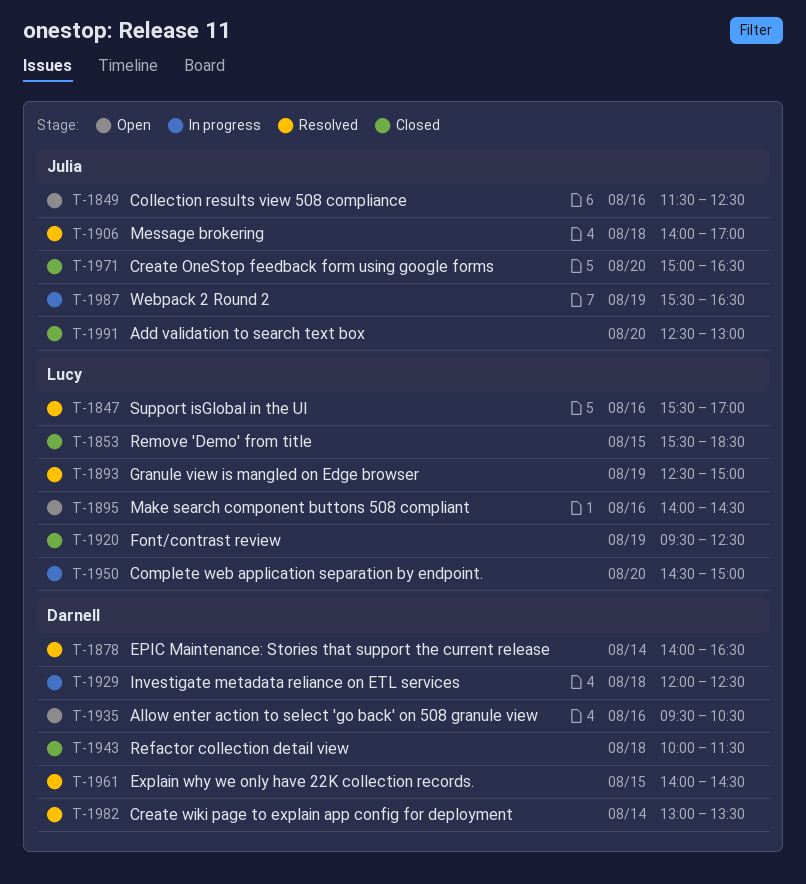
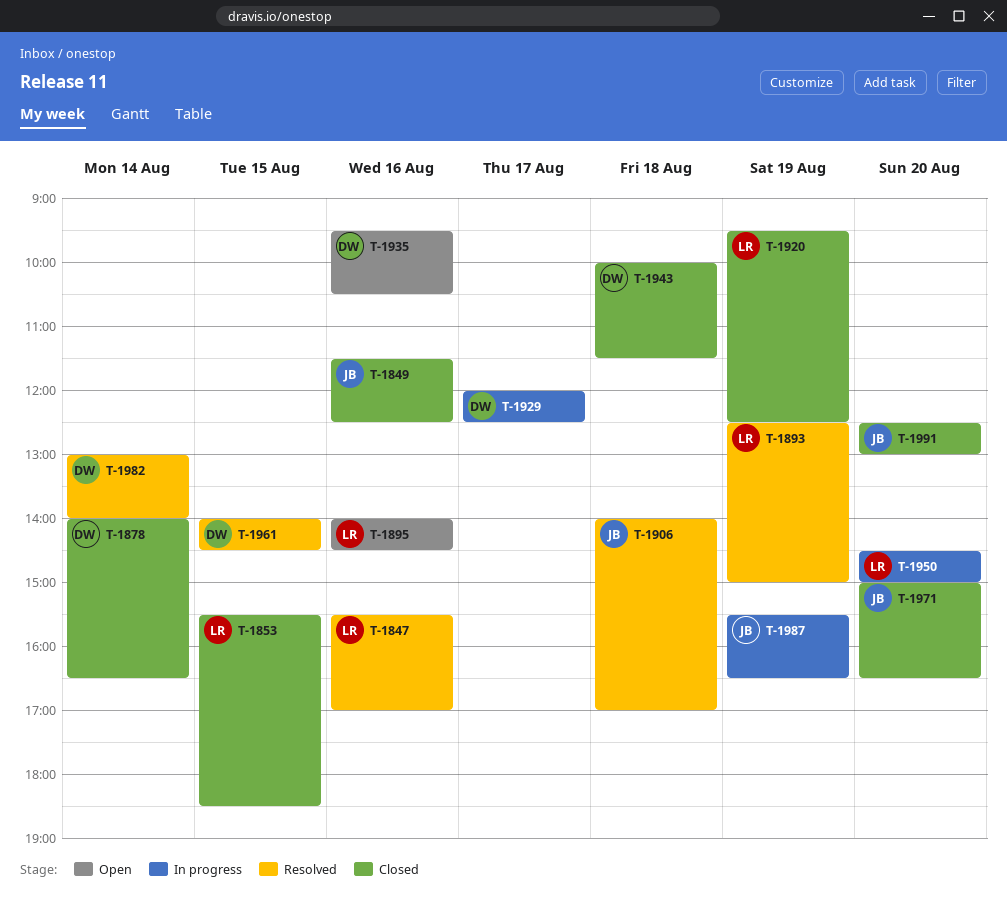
T-1849, status: Open -> Closed
T-1878, status: Resolved -> Closed
T-1929, day: Aug 18 -> Aug 17
T-1982, ends: 13:30 -> 14:00

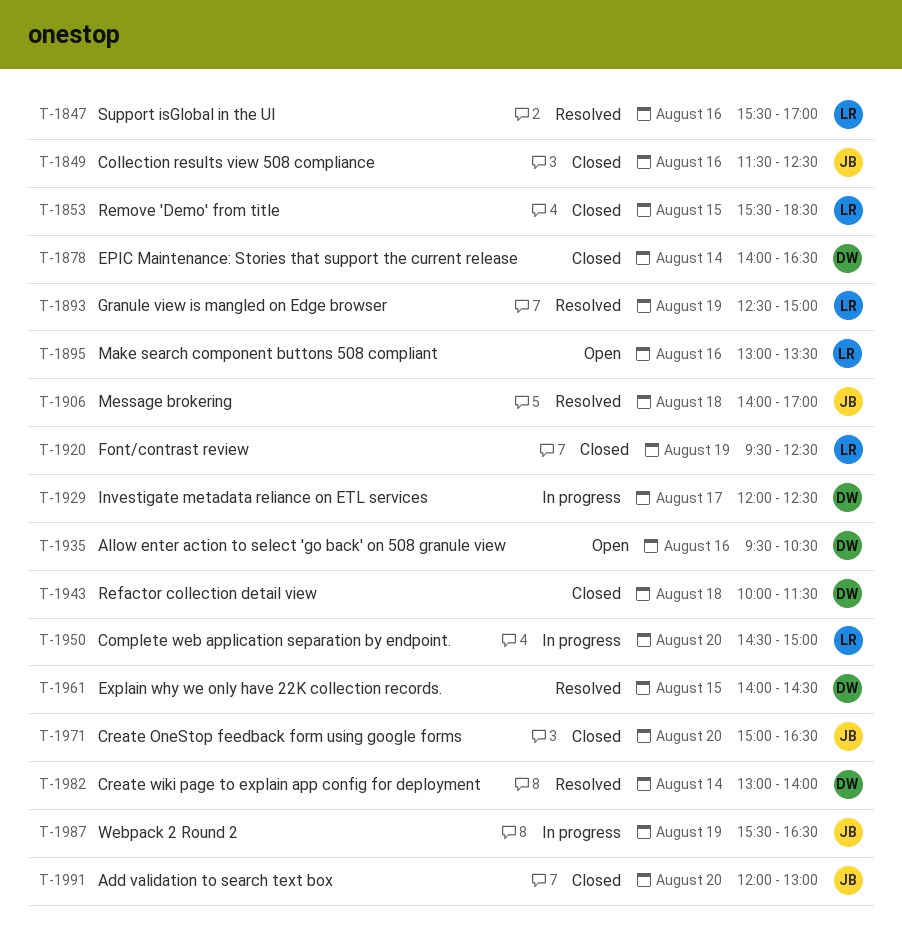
T-1895, begins: 14:00 -> 13:00
T-1895, ends: 14:30 -> 13:30
T-1991, begins: 12:30 -> 12:00

